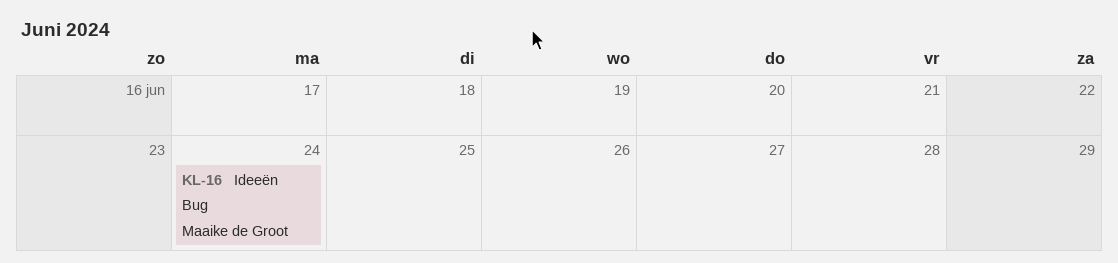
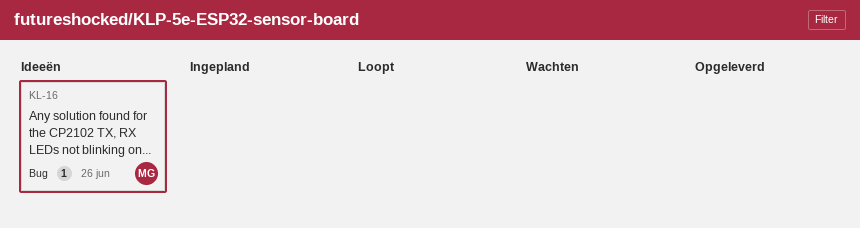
KL-16, due: Jun 24 -> Jun 26

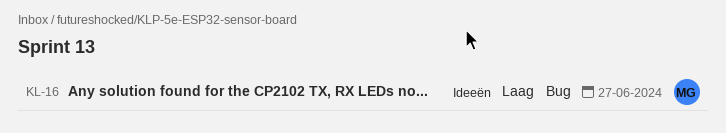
KL-16, due: Jun 26 -> Jun 27

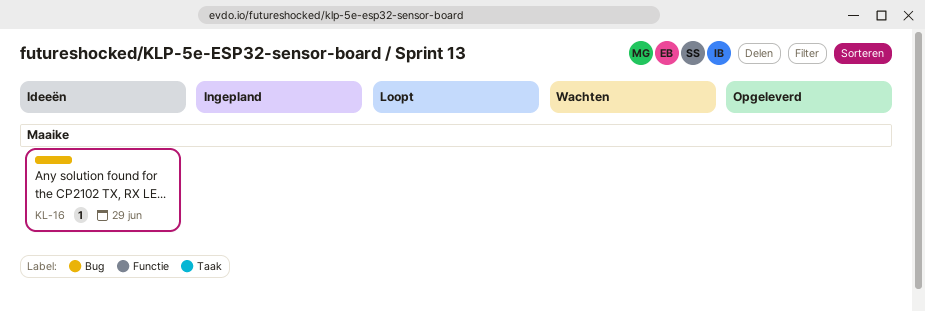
KL-16, due: Jun 27 -> Jun 29

